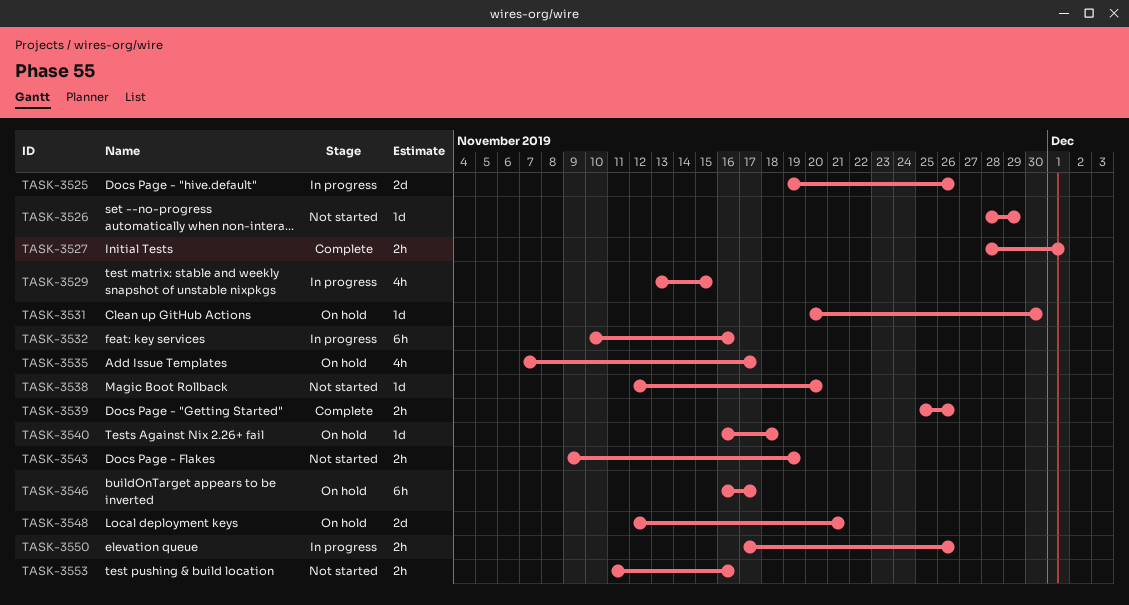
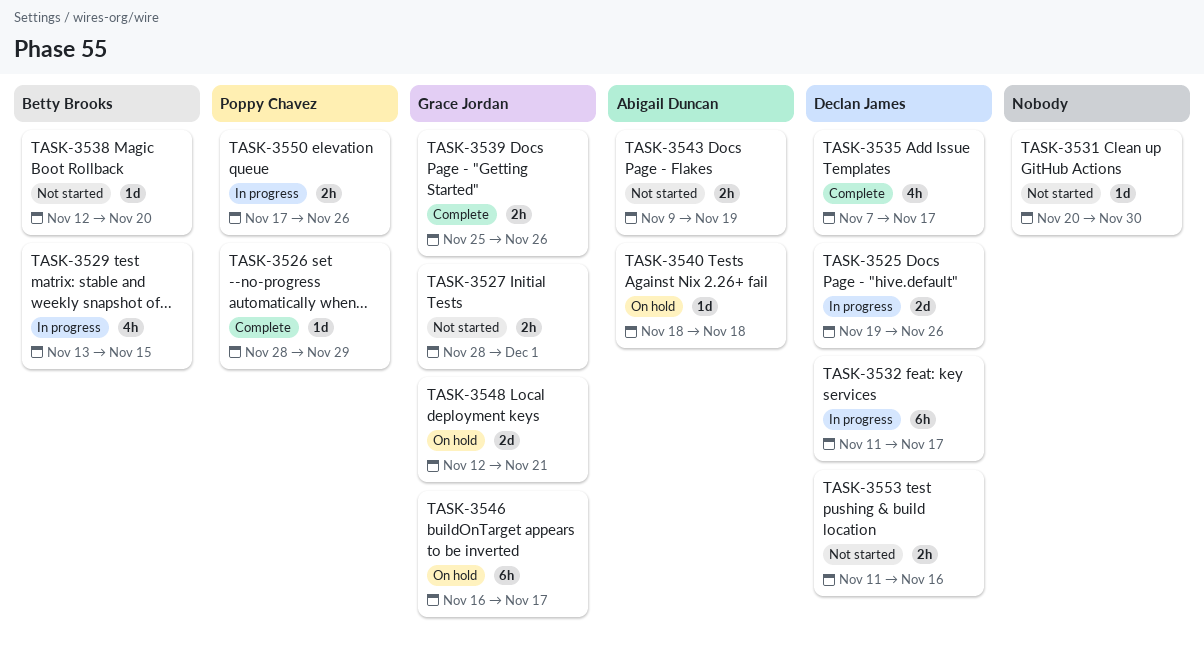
TASK-3526, status: Not started -> Complete
TASK-3527, status: Complete -> Not started
TASK-3531, status: On hold -> Not started
TASK-3532, start: Nov 10 -> Nov 11
TASK-3532, due: Nov 16 -> Nov 17
TASK-3535, status: On hold -> Complete
TASK-3540, start: Nov 16 -> Nov 18

